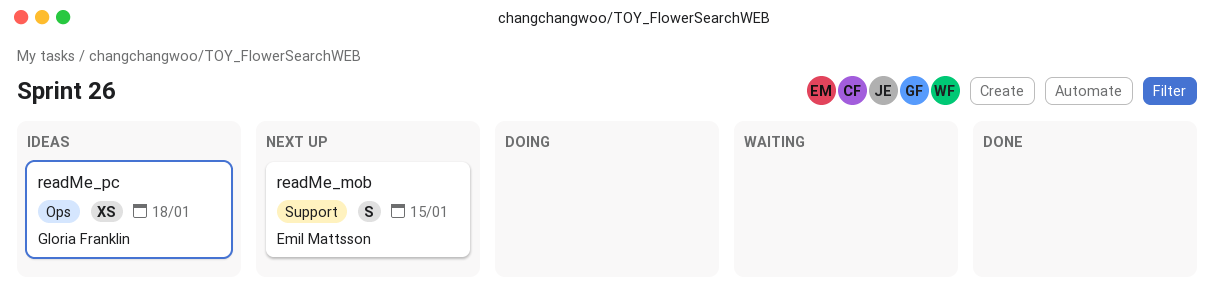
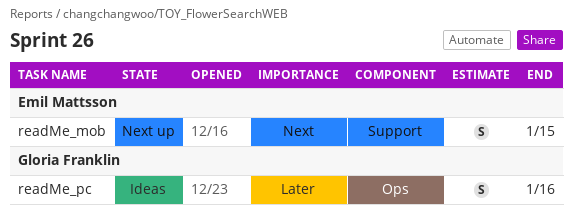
readMe_pc, estimate: XS -> S
readMe_pc, due: Jan 18 -> Jan 16

